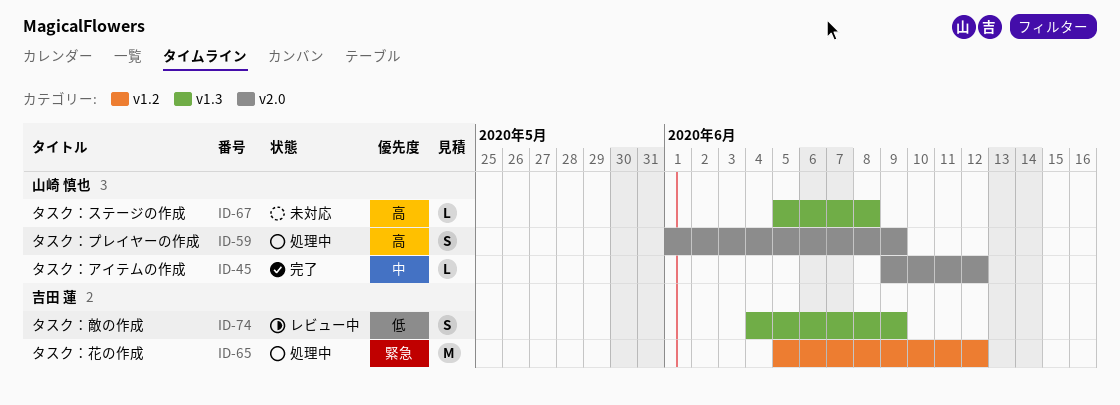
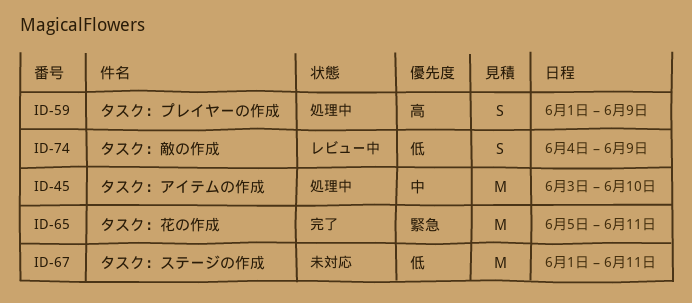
ID-45, status: 完了 -> 処理中
ID-45, estimate: L -> M
ID-45, start: Jun 9 -> Jun 3
ID-45, due: Jun 12 -> Jun 10
ID-65, status: 処理中 -> 完了
ID-65, due: Jun 12 -> Jun 11
ID-67, priority: 高 -> 低
ID-67, estimate: L -> M
ID-67, start: Jun 5 -> Jun 1
ID-67, due: Jun 8 -> Jun 11

